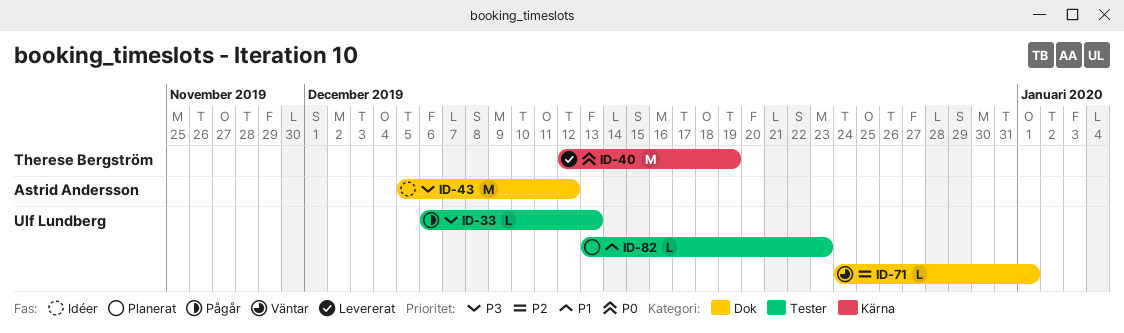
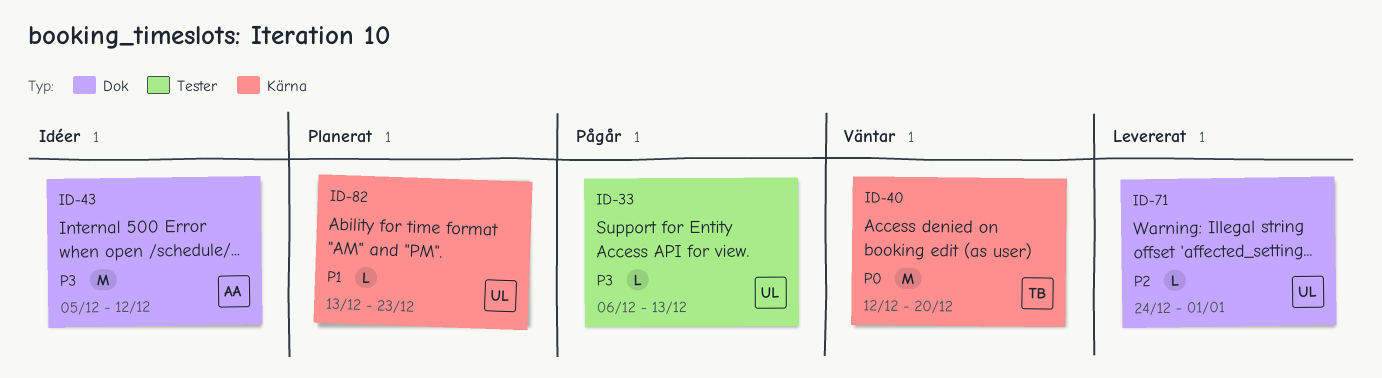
ID-40, status: Levererat -> Väntar
ID-40, due: Dec 19 -> Dec 20
ID-71, status: Väntar -> Levererat
ID-82, label: Tester -> Kärna

